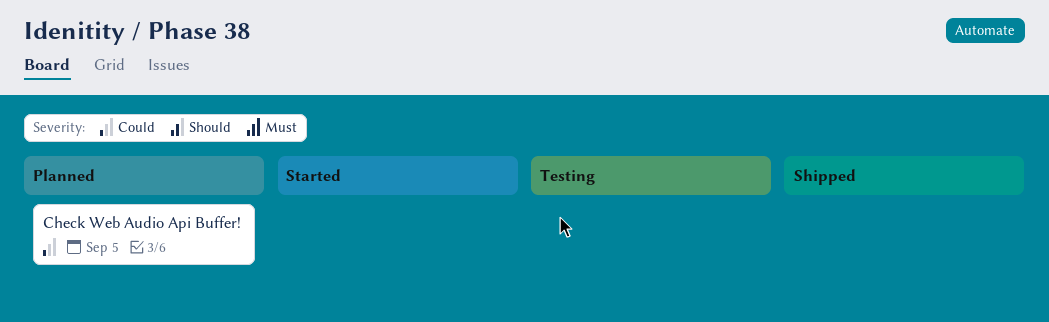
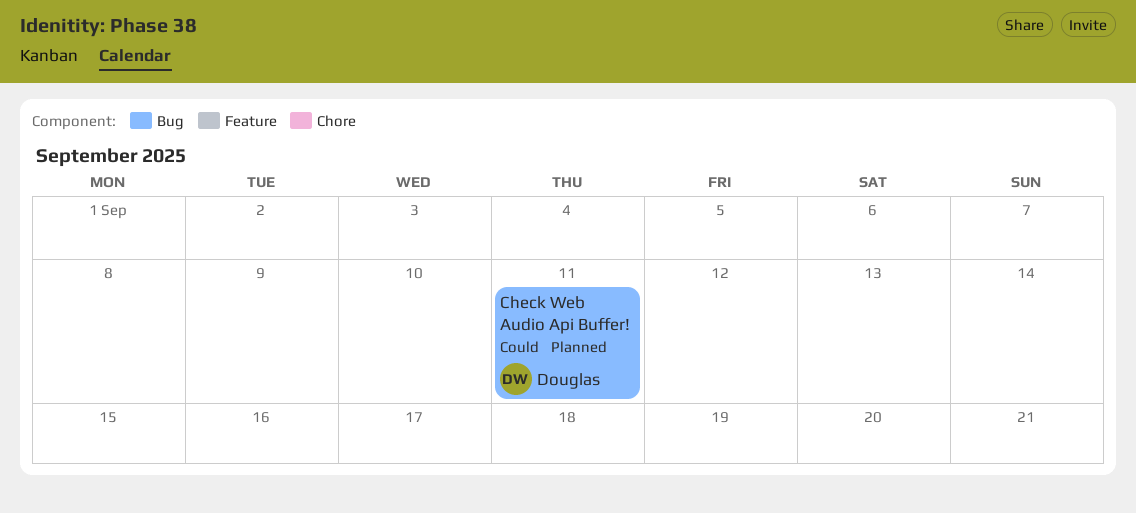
Check Web Audio Api Buffer!, due: Sep 5 -> Sep 11

